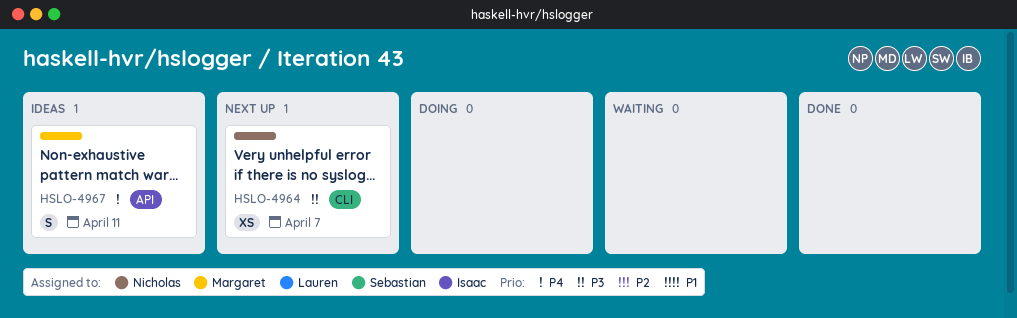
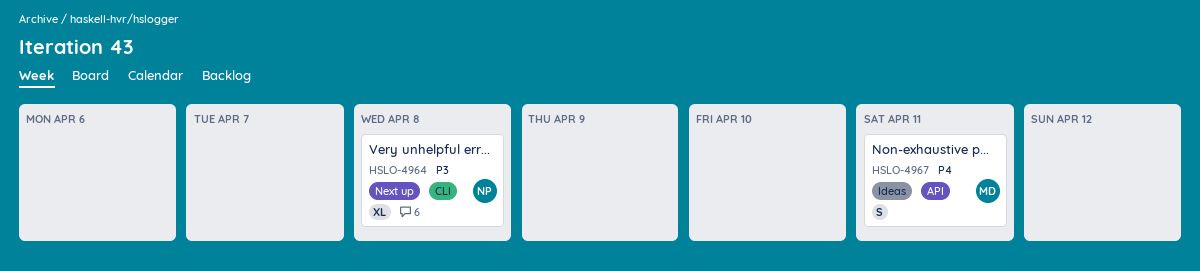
HSLO-4964, estimate: XS -> XL
HSLO-4964, due: Apr 7 -> Apr 8

